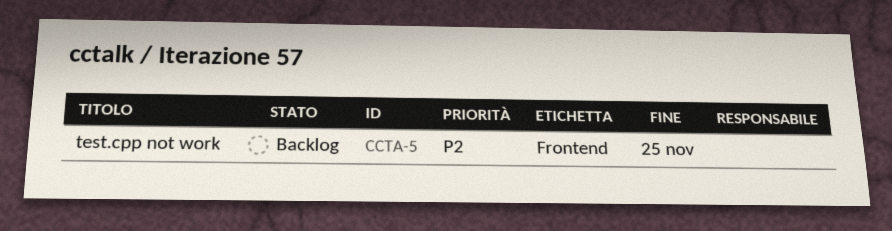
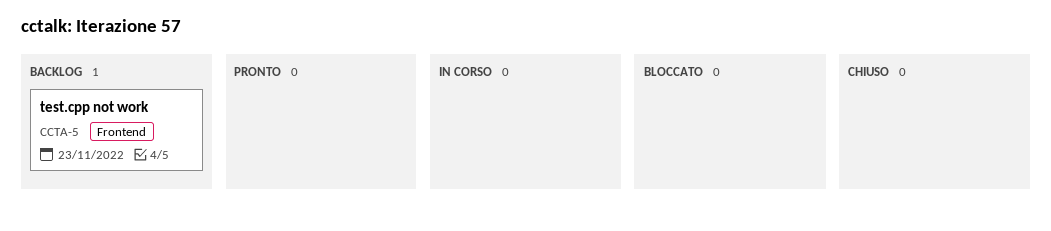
CCTA-5, due: Nov 25 -> Nov 23

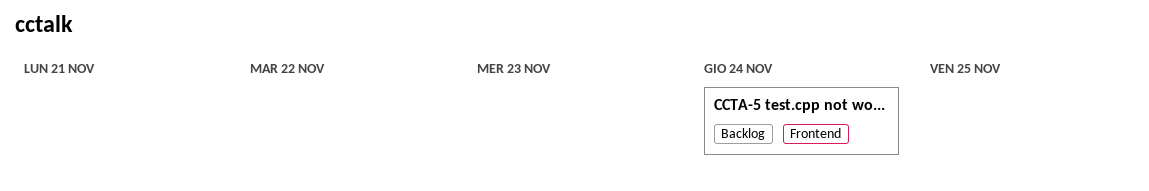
CCTA-5, due: Nov 23 -> Nov 24

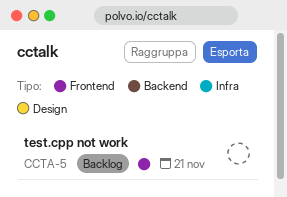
CCTA-5, due: Nov 24 -> Nov 21

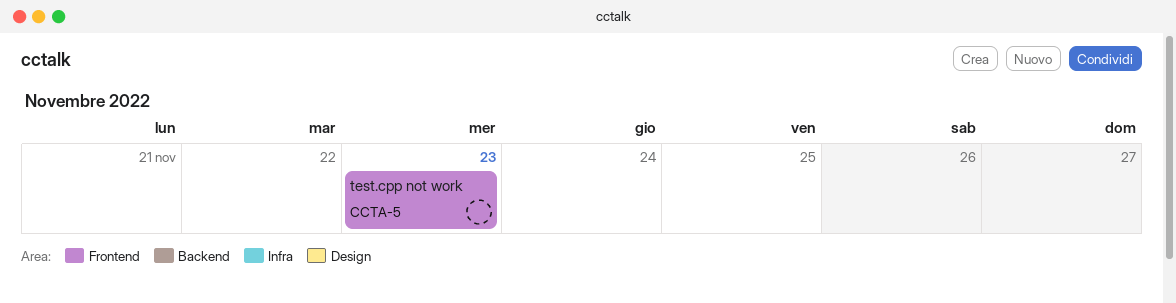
CCTA-5, due: Nov 21 -> Nov 23

